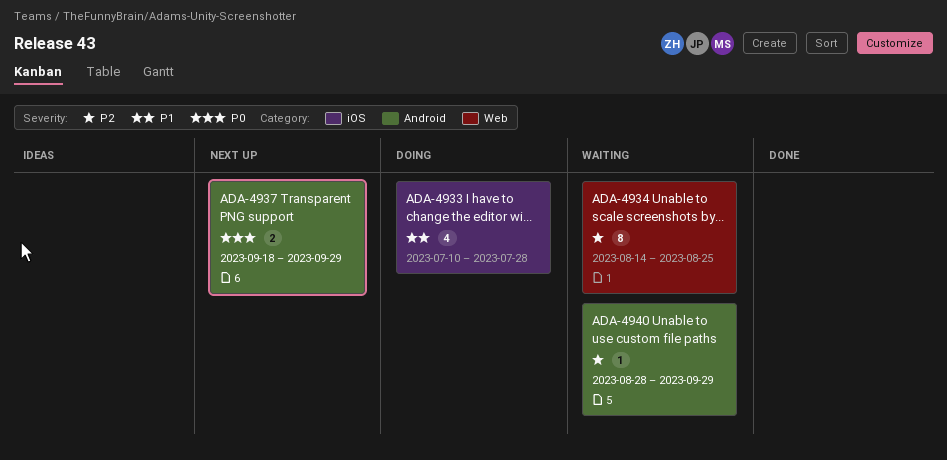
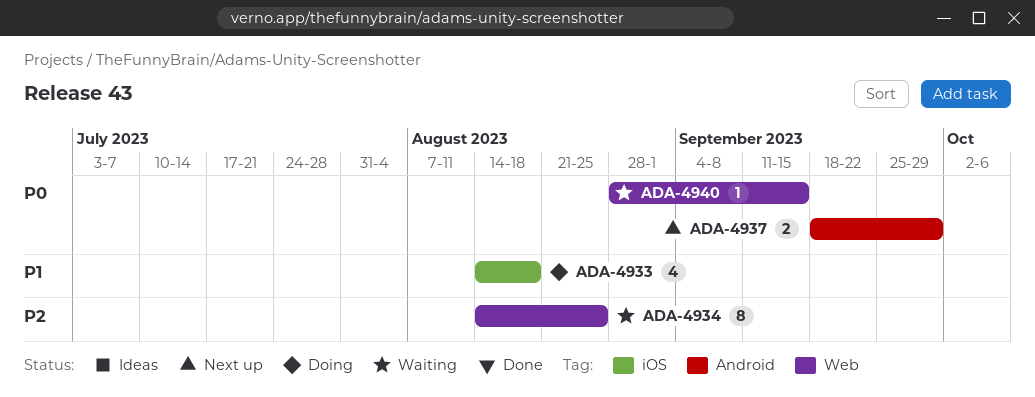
ADA-4933, start: Jul 10 -> Aug 14
ADA-4933, due: Jul 28 -> Aug 18
ADA-4940, priority: P2 -> P0
ADA-4940, label: Android -> Web
ADA-4940, due: Sep 29 -> Sep 15

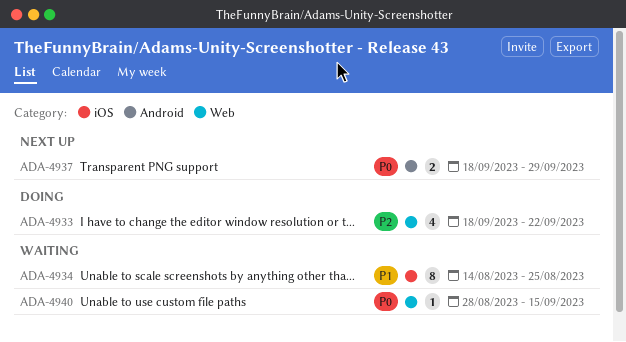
ADA-4933, priority: P1 -> P2
ADA-4933, label: iOS -> Web
ADA-4933, start: Aug 14 -> Sep 18
ADA-4933, due: Aug 18 -> Sep 22
ADA-4934, priority: P2 -> P1
ADA-4934, label: Web -> iOS

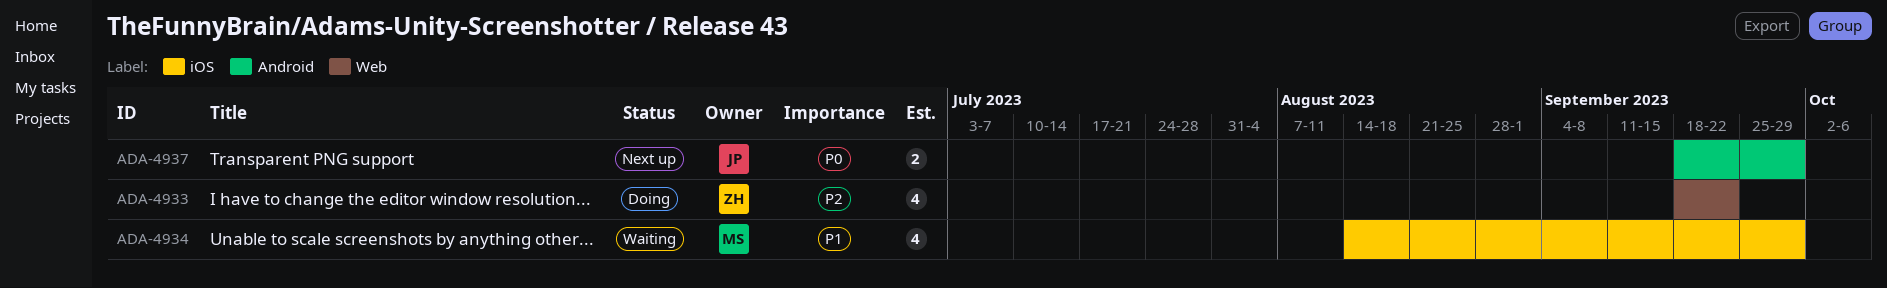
ADA-4934, estimate: 8 -> 4
ADA-4934, due: Aug 25 -> Sep 29
ADA-4940: present -> none

